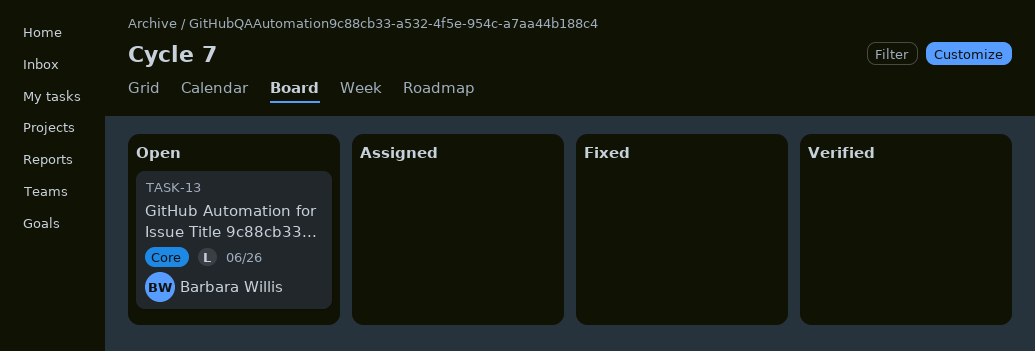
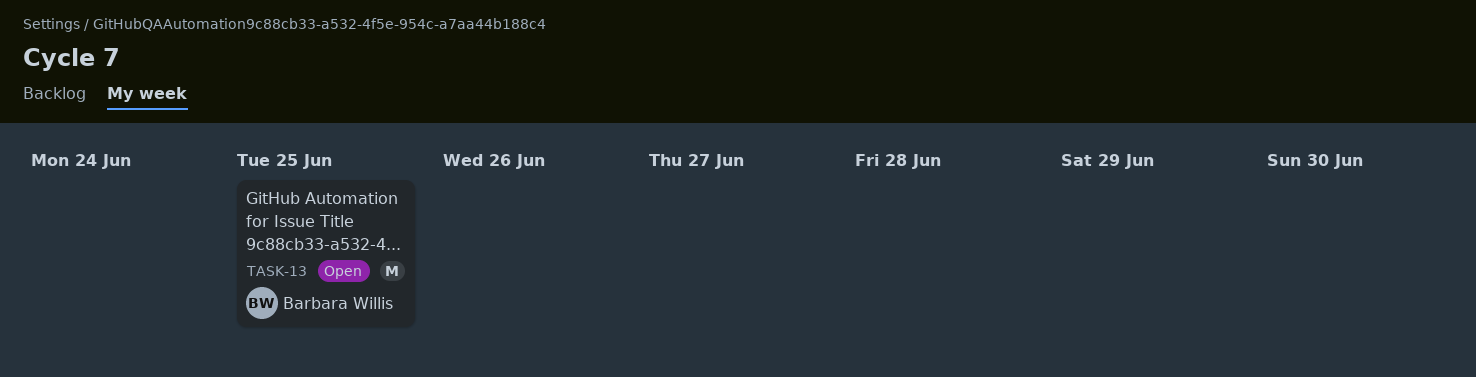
TASK-13, estimate: L -> M
TASK-13, due: Jun 26 -> Jun 25

